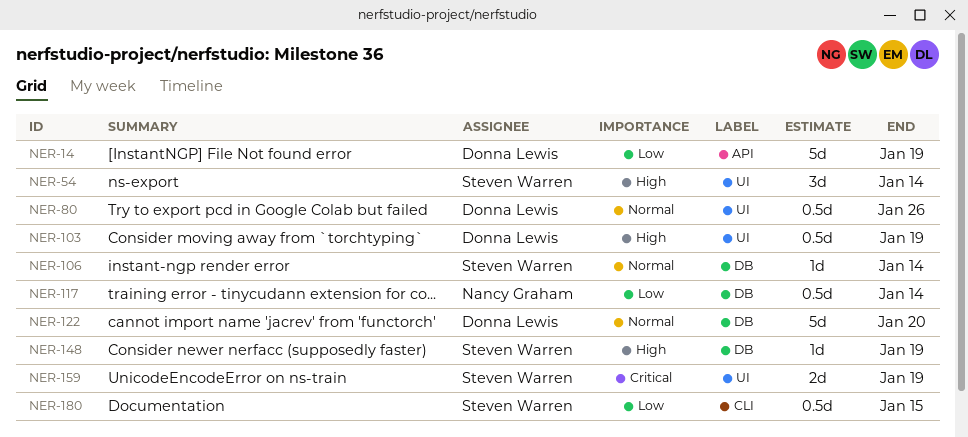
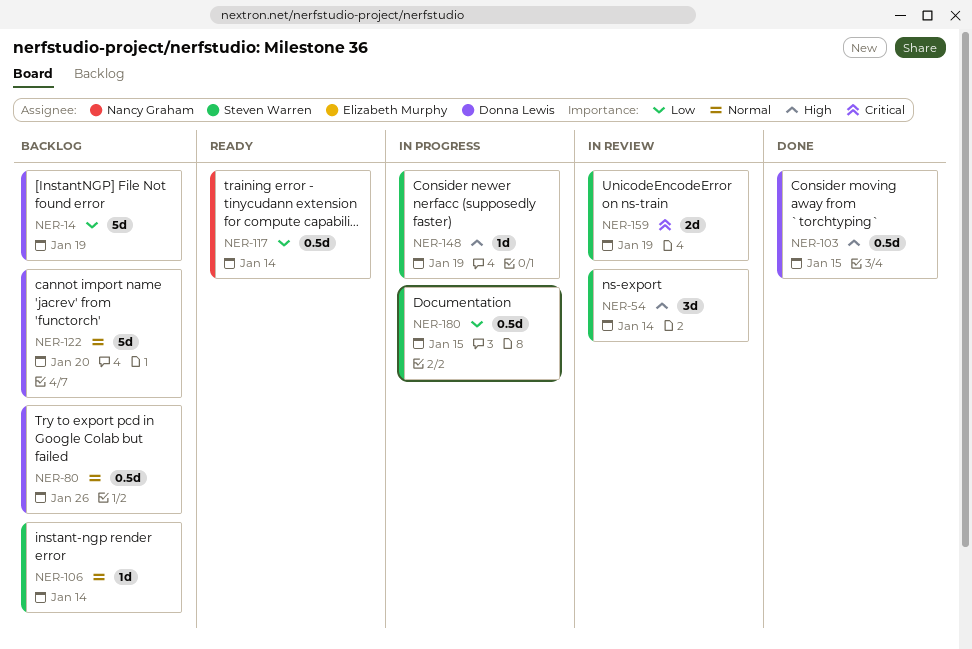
NER-103, due: Jan 19 -> Jan 15

